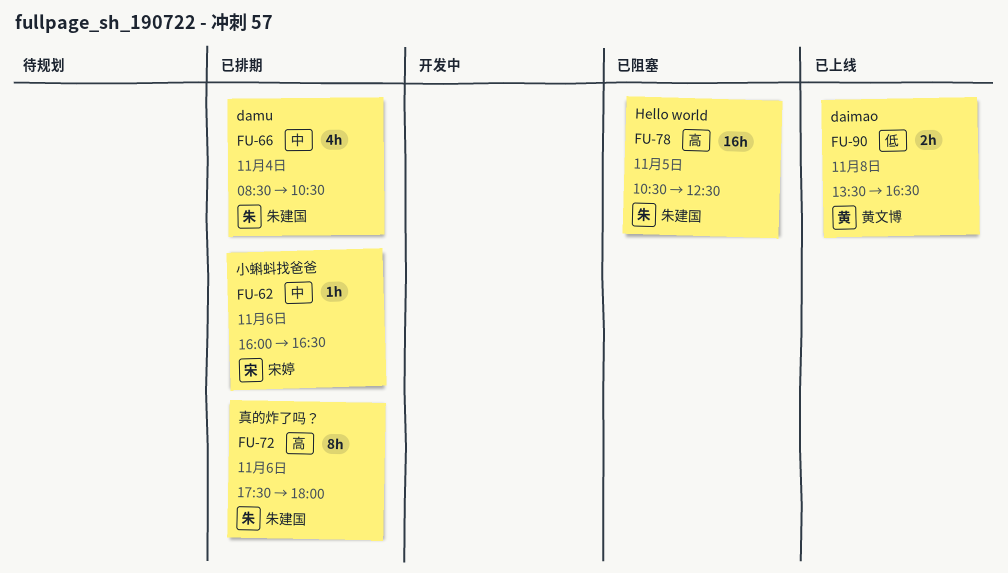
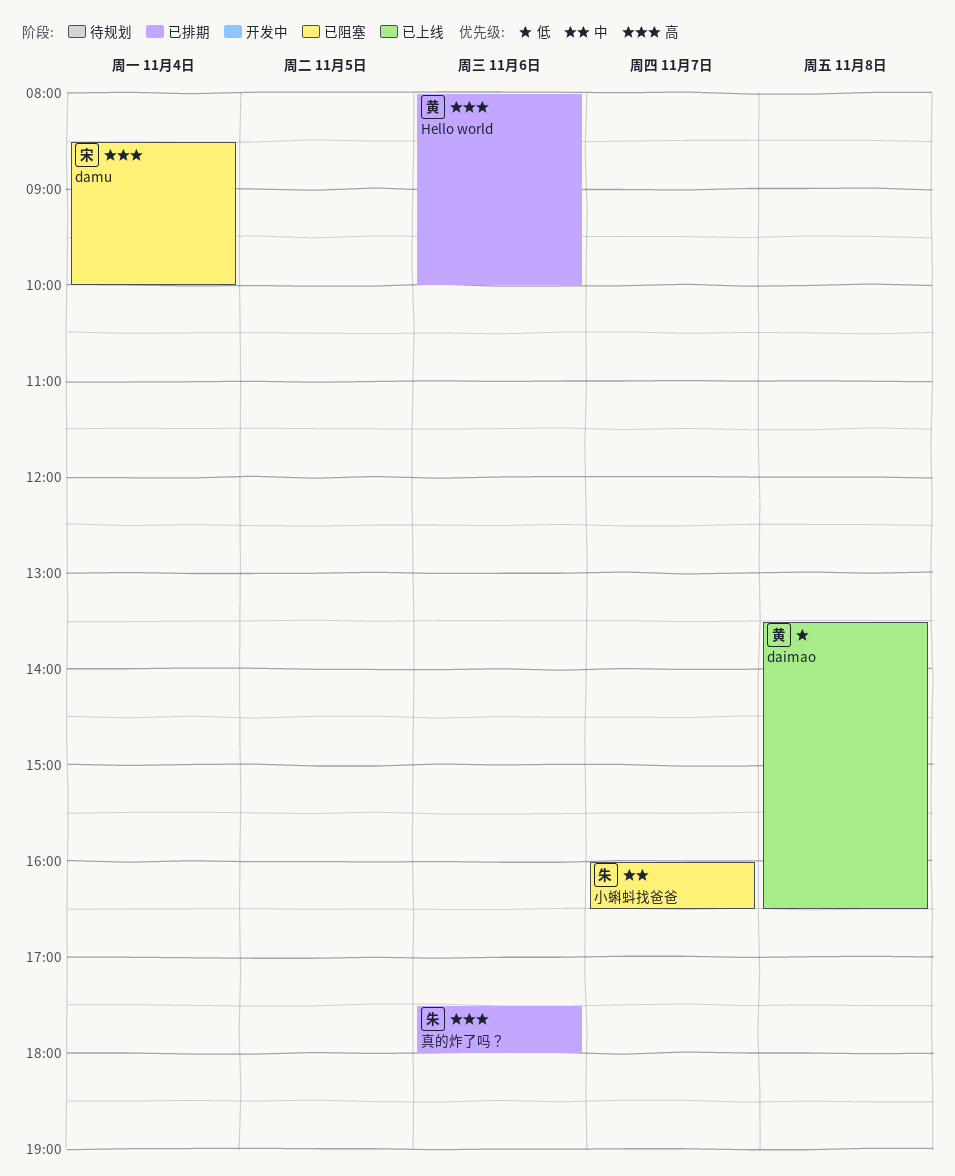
damu, status: 已排期 -> 已阻塞
damu, owner: 朱建国 -> 宋婷
damu, priority: 中 -> 高
damu, ends: 10:30 -> 10:00
Hello world, status: 已阻塞 -> 已排期
Hello world, owner: 朱建国 -> 黄文博
Hello world, day: Nov 5 -> Nov 6
Hello world, begins: 10:30 -> 08:00
Hello world, ends: 12:30 -> 10:00
小蝌蚪找爸爸, status: 已排期 -> 已阻塞
小蝌蚪找爸爸, owner: 宋婷 -> 朱建国
小蝌蚪找爸爸, day: Nov 6 -> Nov 7

